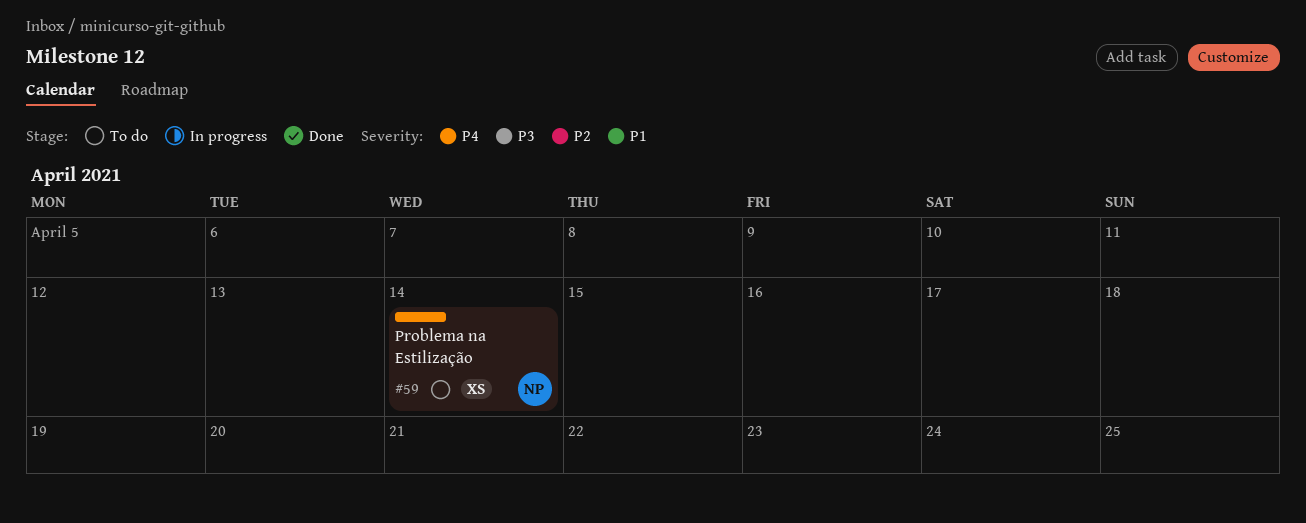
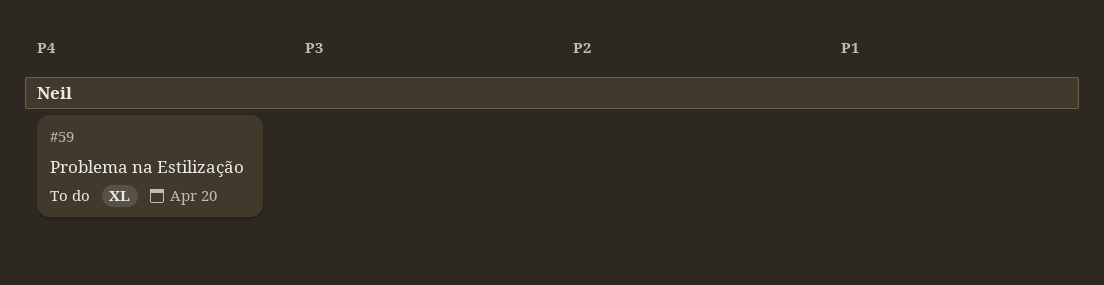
#59, estimate: XS -> XL
#59, due: Apr 14 -> Apr 20

